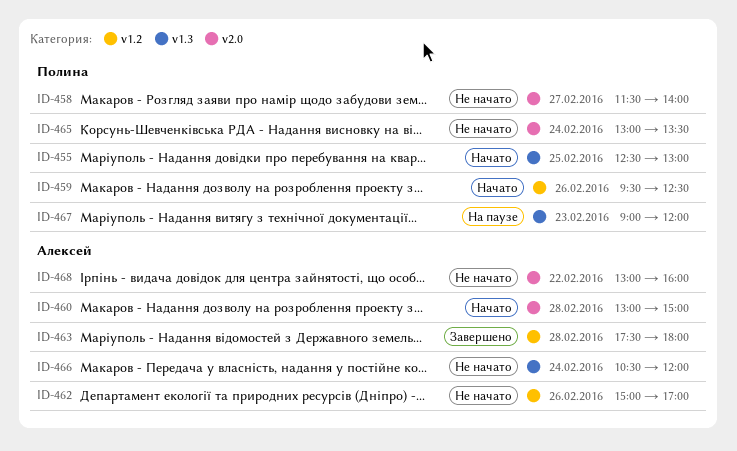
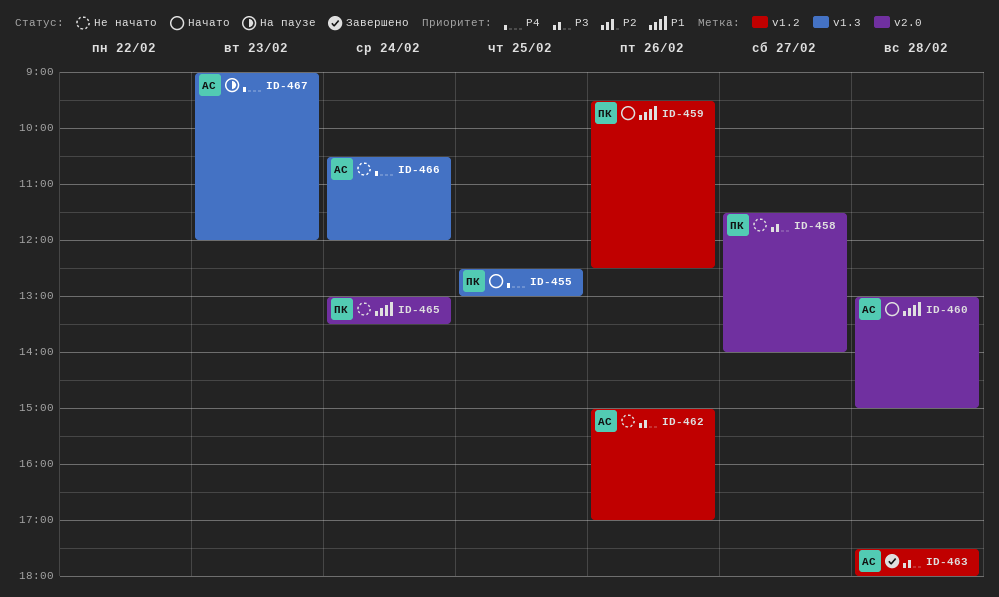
ID-467, owner: Полина -> Алексей
ID-468: present -> none

